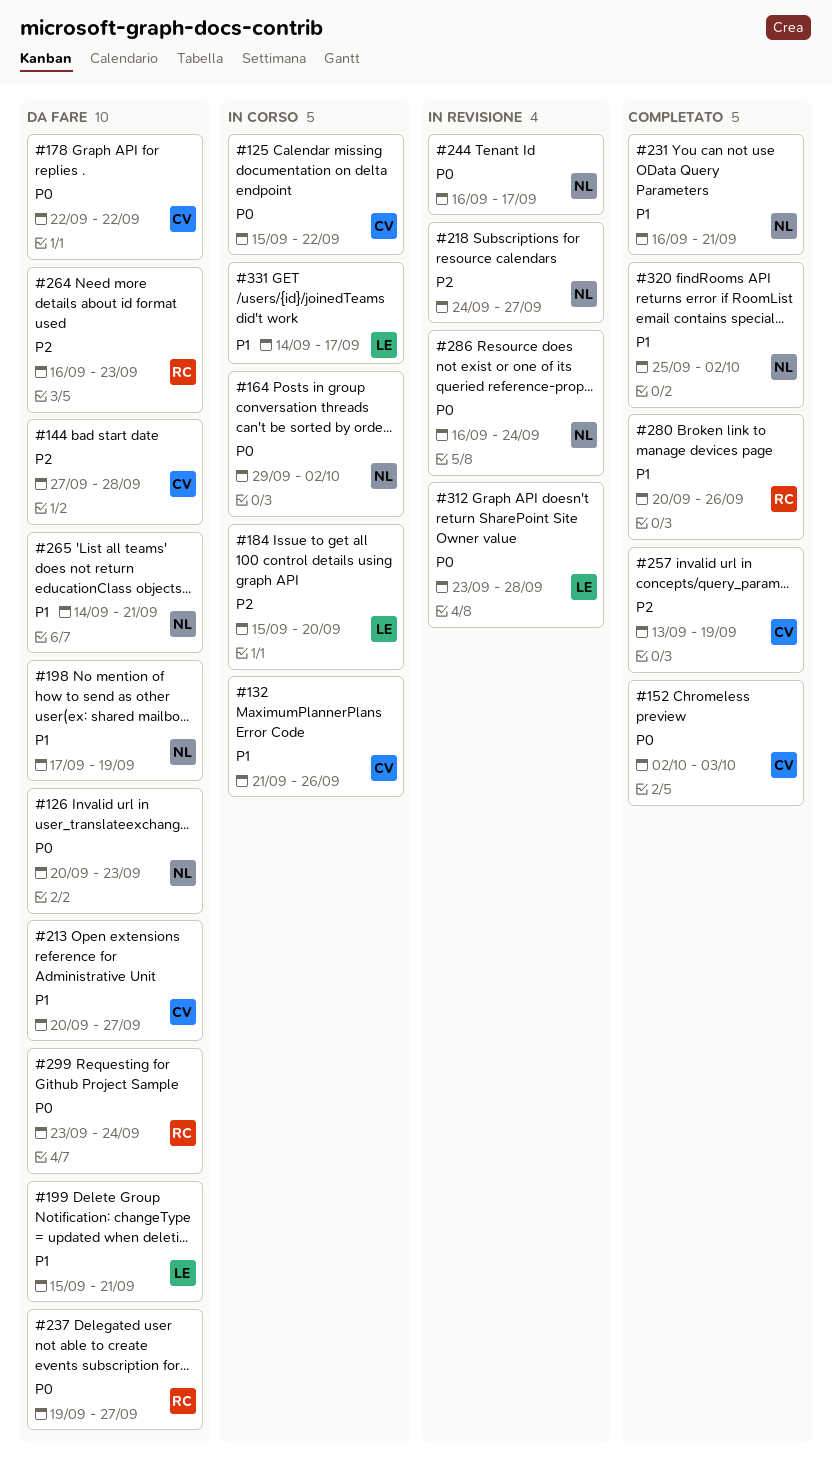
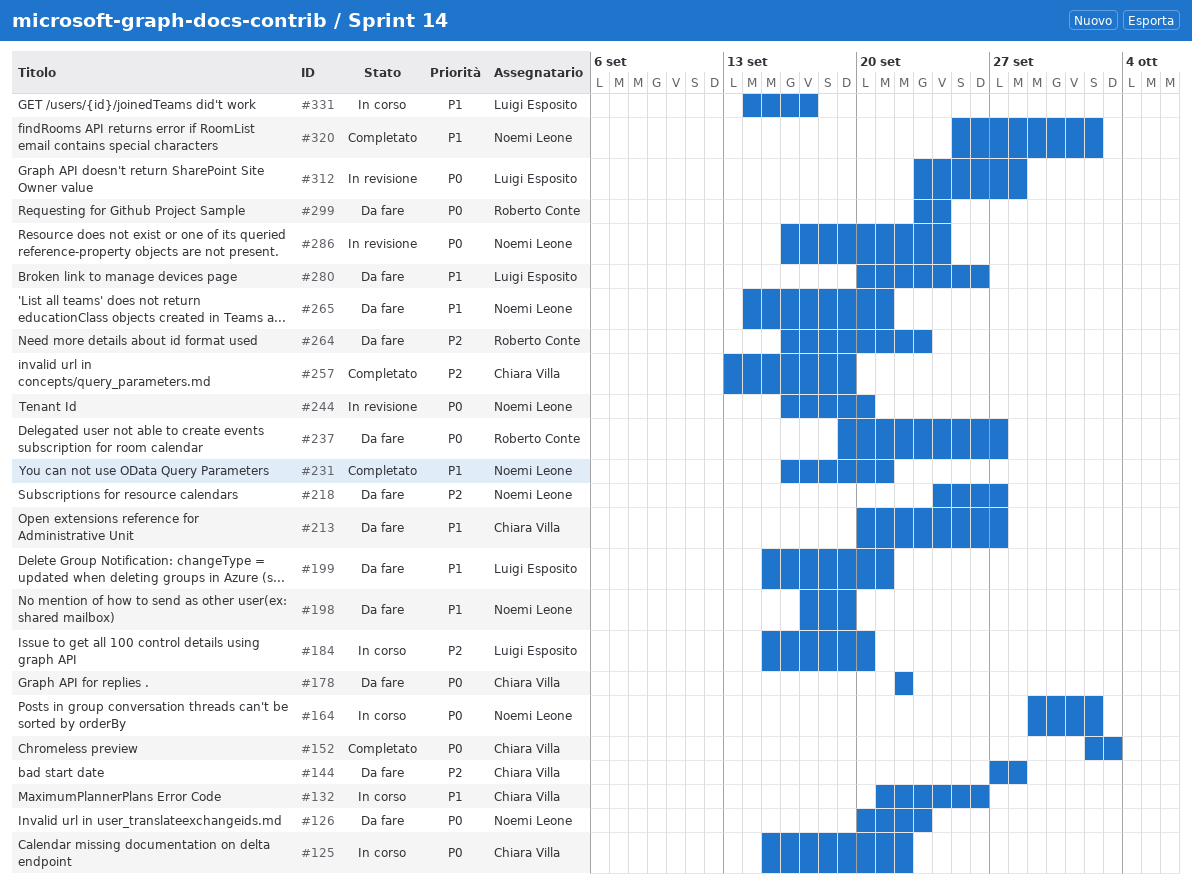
#218, status: In revisione -> Da fare
#244, due: Sep 17 -> Sep 20
#280, status: Completato -> Da fare
#280, owner: Roberto Conte -> Luigi Esposito

